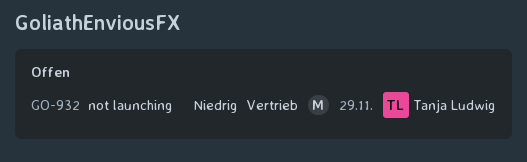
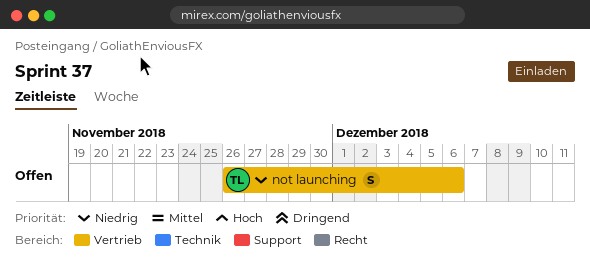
not launching, estimate: M -> S
not launching, due: Nov 29 -> Dec 6

